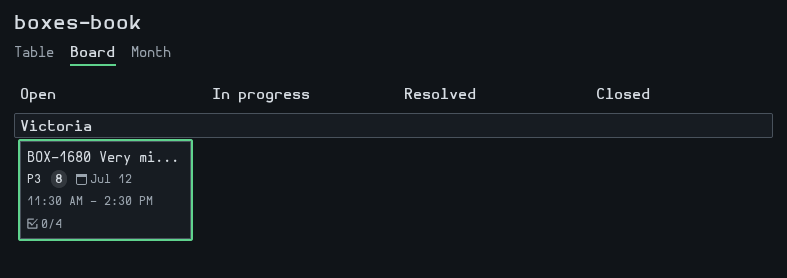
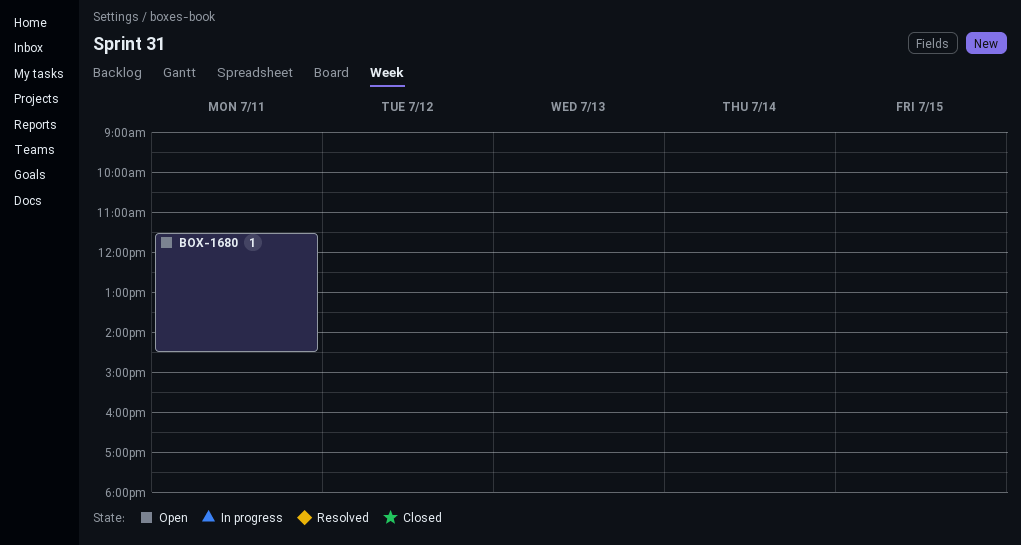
BOX-1680, estimate: 8 -> 1
BOX-1680, day: Jul 12 -> Jul 11

